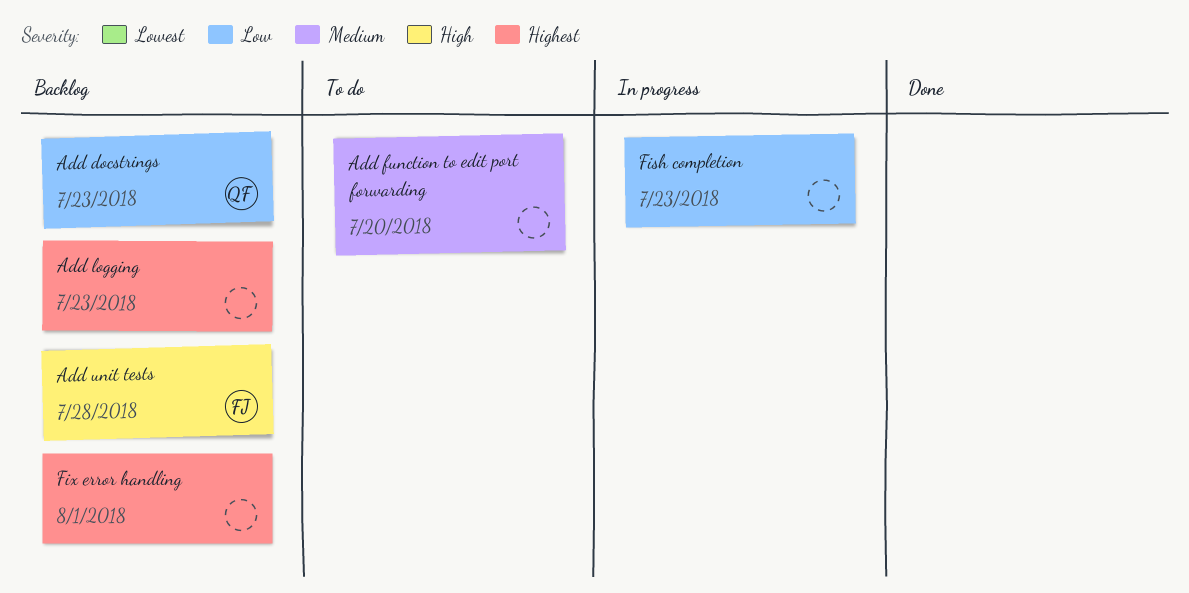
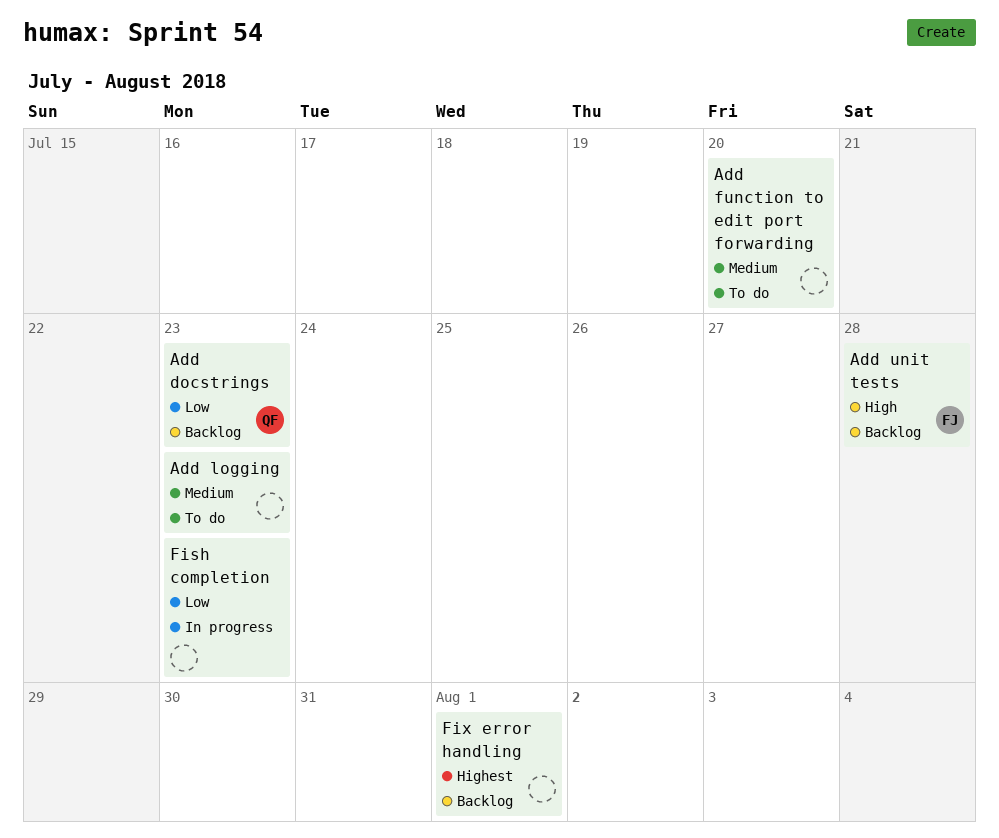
Add logging, status: Backlog -> To do
Add logging, priority: Highest -> Medium

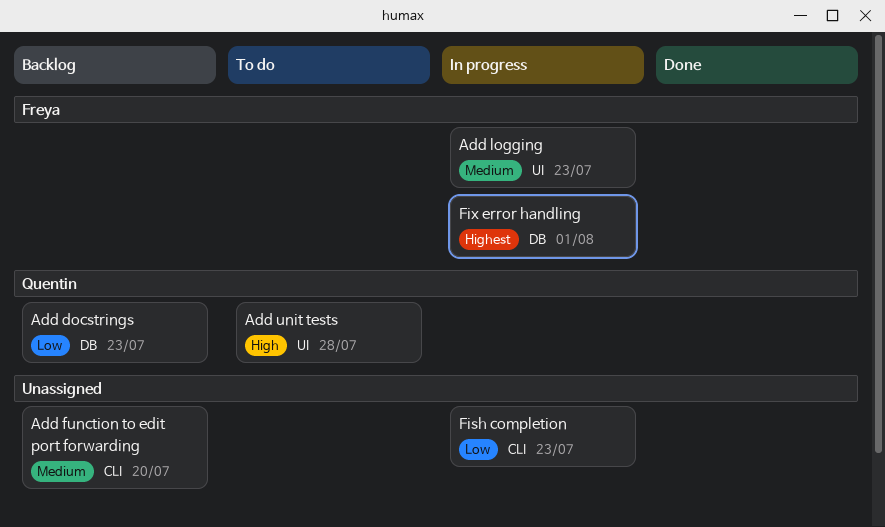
Add function to edit port forwarding, status: To do -> Backlog
Add logging, status: To do -> In progress
Add logging, owner: none -> Freya
Add unit tests, status: Backlog -> To do
Add unit tests, owner: Freya -> Quentin
Fix error handling, status: Backlog -> In progress
Fix error handling, owner: none -> Freya

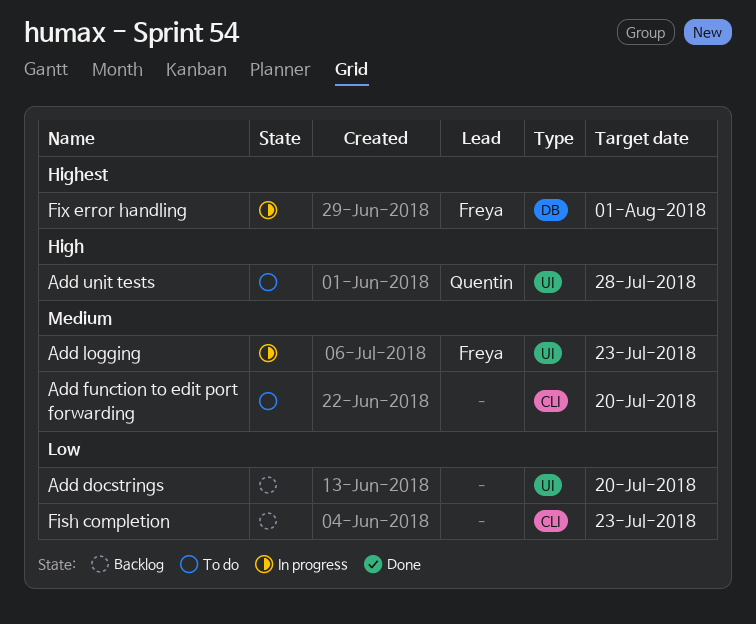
Add docstrings, owner: Quentin -> none
Add docstrings, label: DB -> UI
Add docstrings, due: Jul 23 -> Jul 20
Add function to edit port forwarding, status: Backlog -> To do
Fish completion, status: In progress -> Backlog

